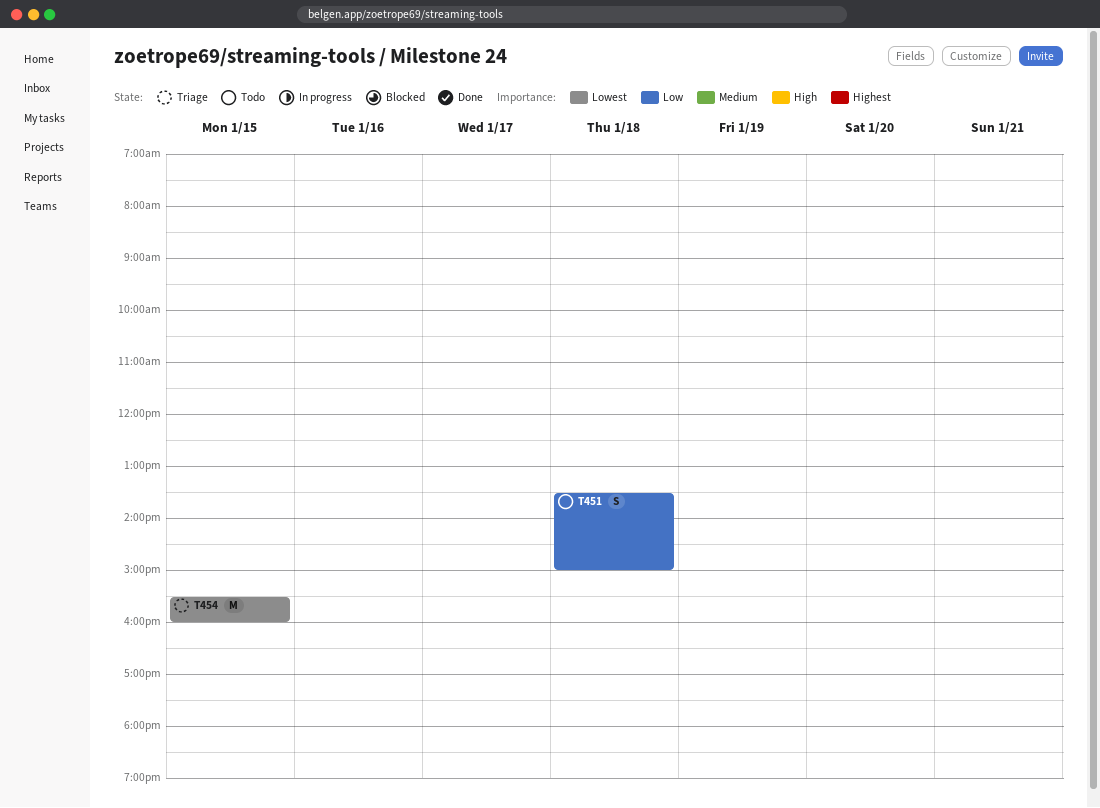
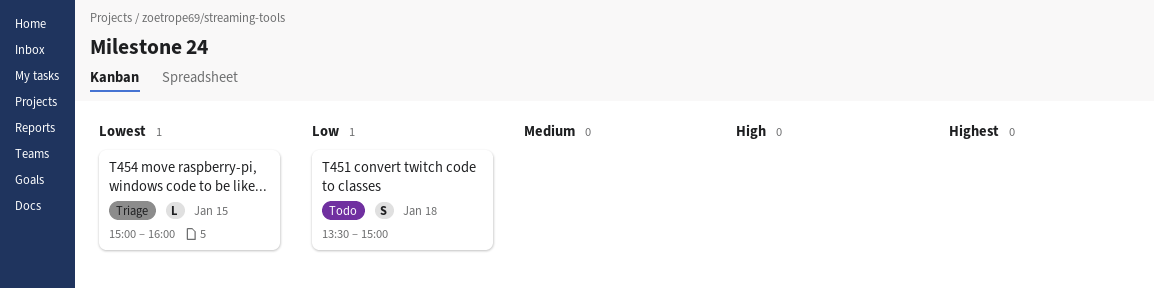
T454, estimate: M -> L
T454, begins: 15:30 -> 15:00

